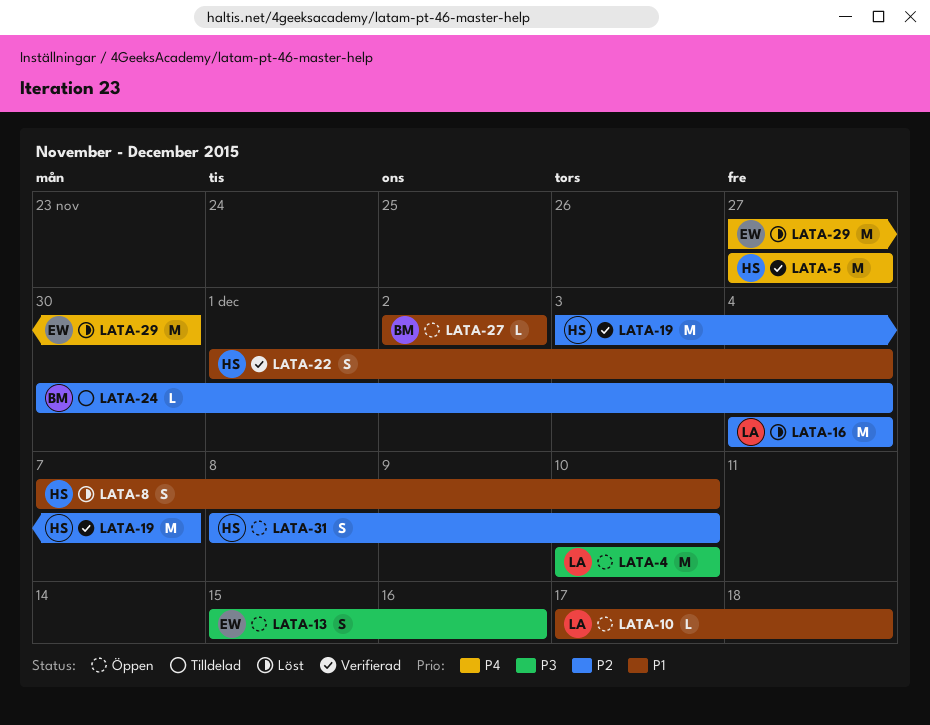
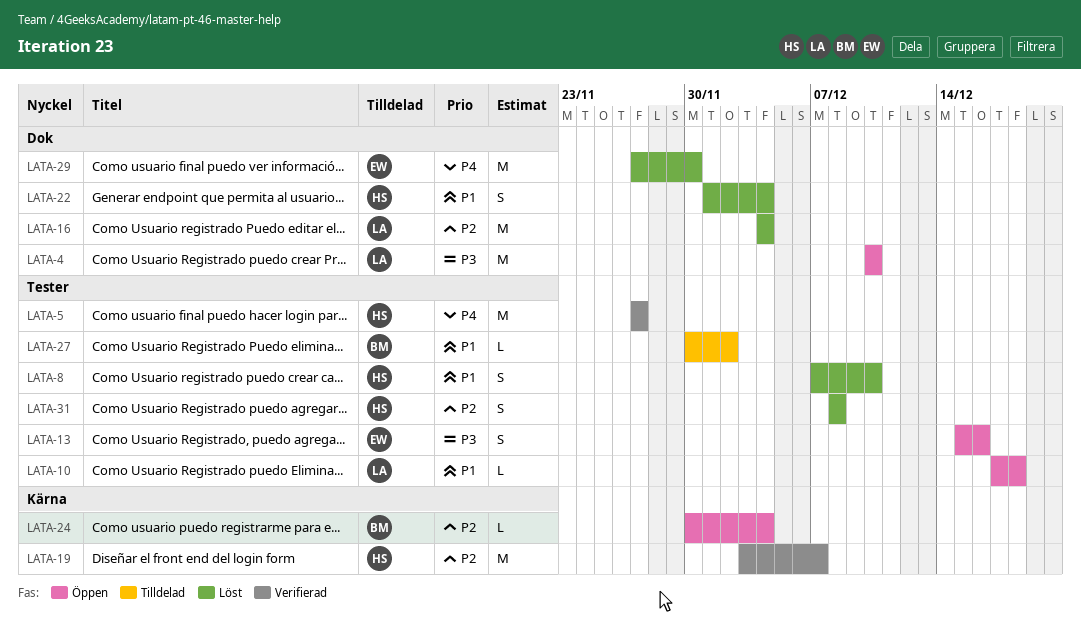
LATA-22, status: Verifierad -> Löst
LATA-24, status: Tilldelad -> Öppen
LATA-27, status: Öppen -> Tilldelad
LATA-27, start: Dec 2 -> Nov 30
LATA-31, status: Öppen -> Löst
LATA-31, due: Dec 10 -> Dec 8

